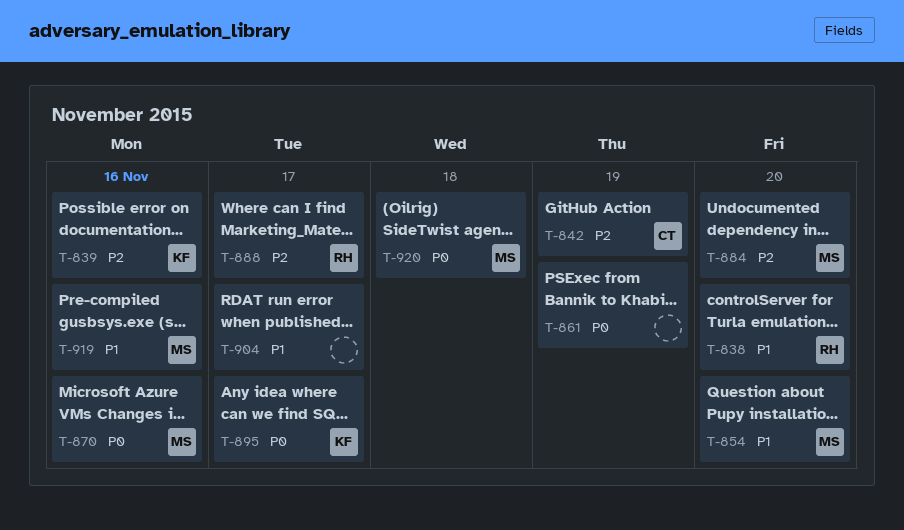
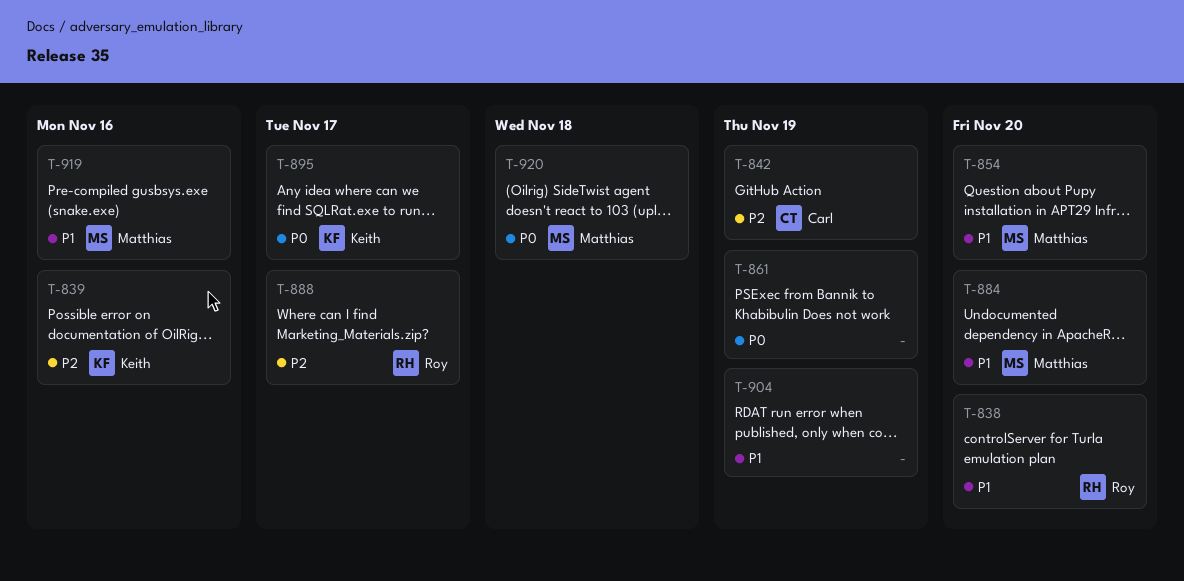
T-870: present -> none
T-884, priority: P2 -> P1
T-904, due: Nov 17 -> Nov 19

